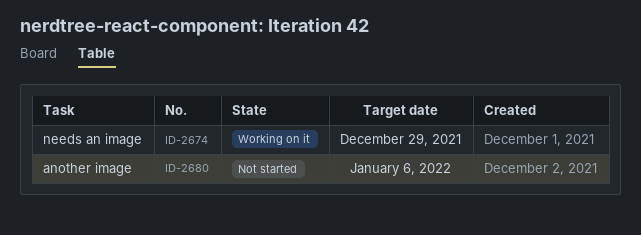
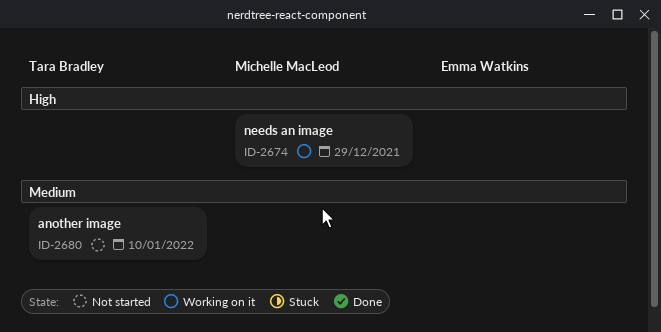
ID-2680, due: Jan 6 -> Jan 10

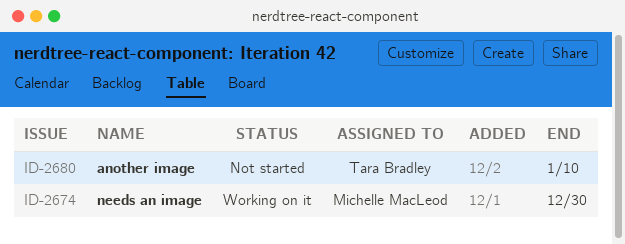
ID-2674, due: Dec 29 -> Dec 30

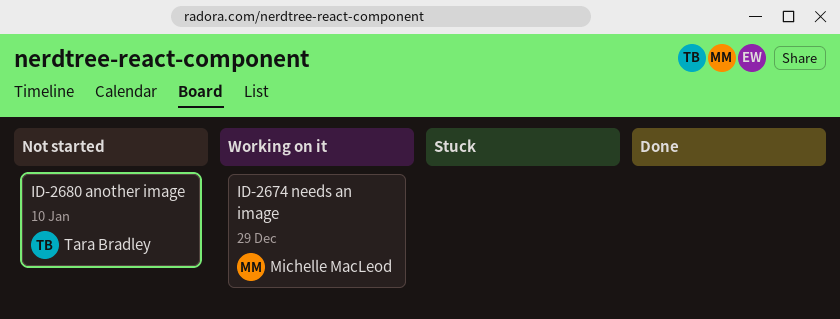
ID-2674, due: Dec 30 -> Dec 29

